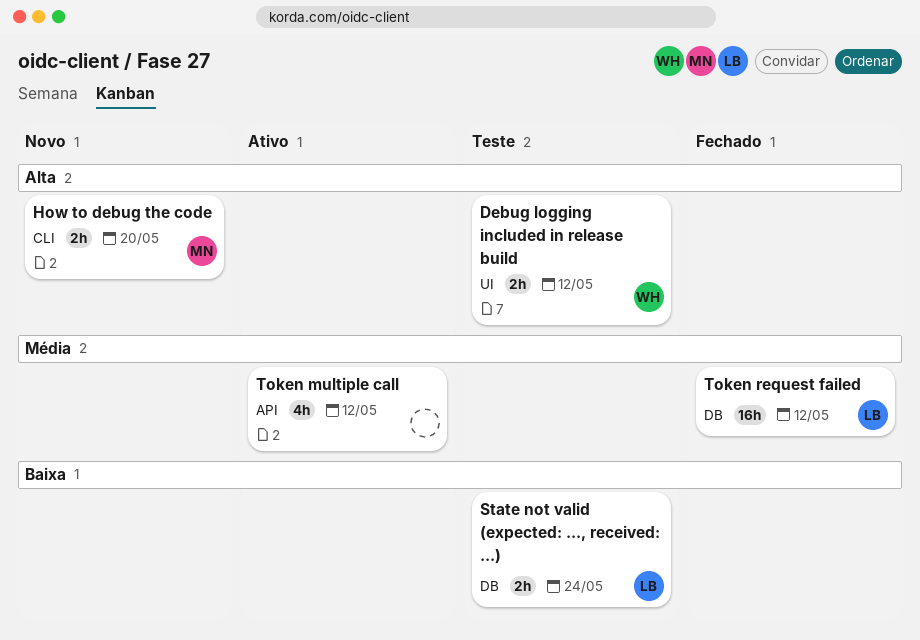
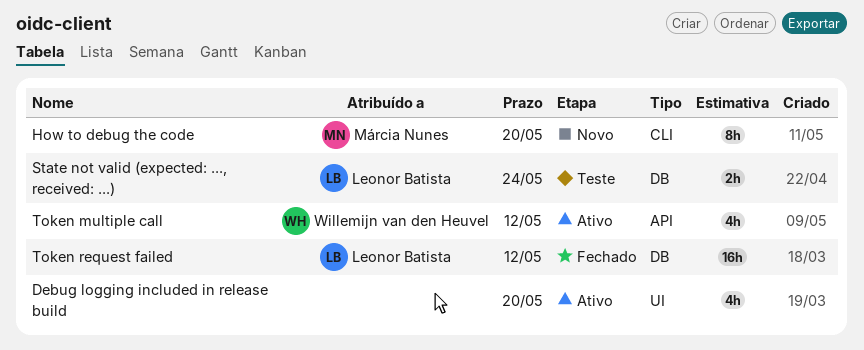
Debug logging included in release build, status: Teste -> Ativo
Debug logging included in release build, owner: Willemijn van den Heuvel -> none
Debug logging included in release build, estimate: 2h -> 4h
Debug logging included in release build, due: May 12 -> May 20
How to debug the code, estimate: 2h -> 8h
Token multiple call, owner: none -> Willemijn van den Heuvel

